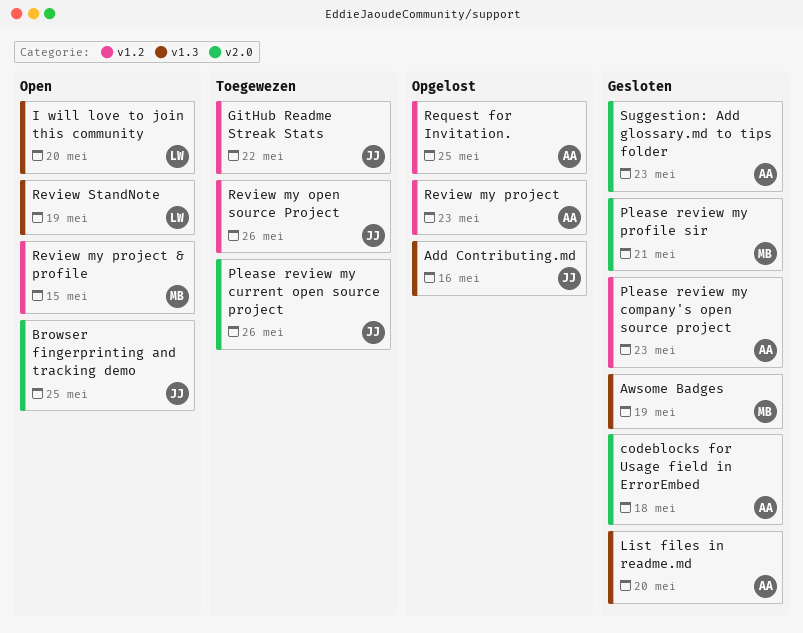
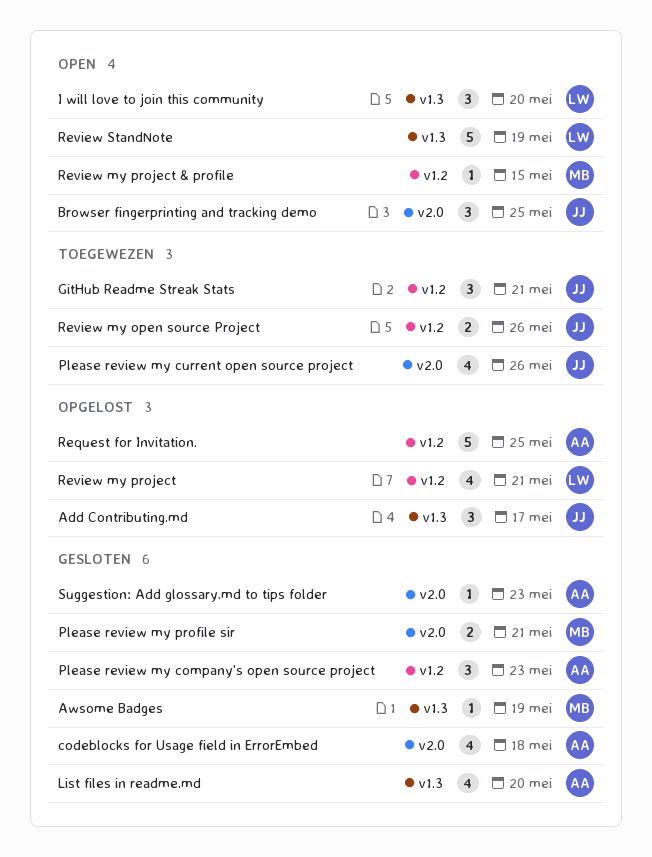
Add Contributing.md, due: May 16 -> May 17
GitHub Readme Streak Stats, due: May 22 -> May 21
Review my project, owner: AA -> LW
Review my project, due: May 23 -> May 21

